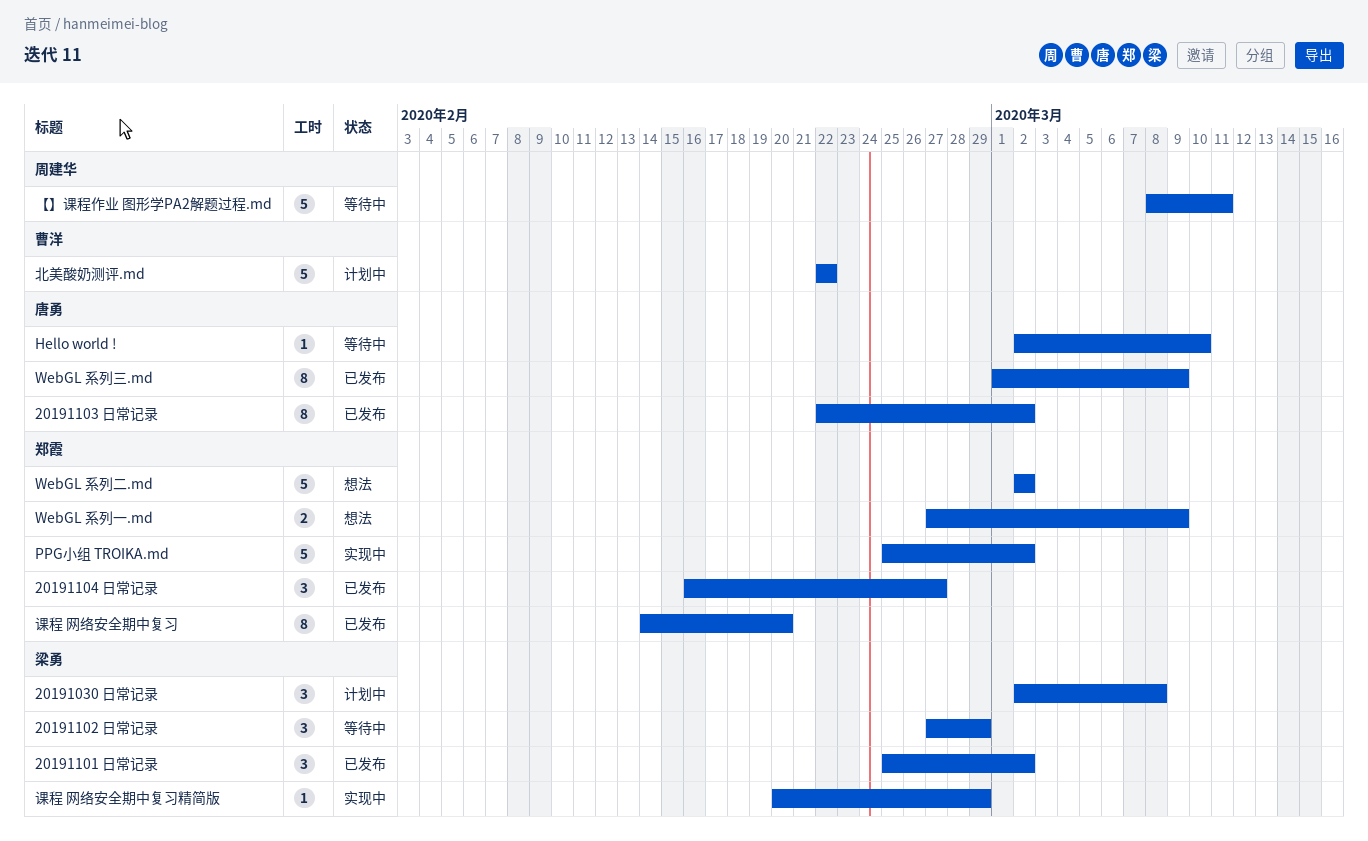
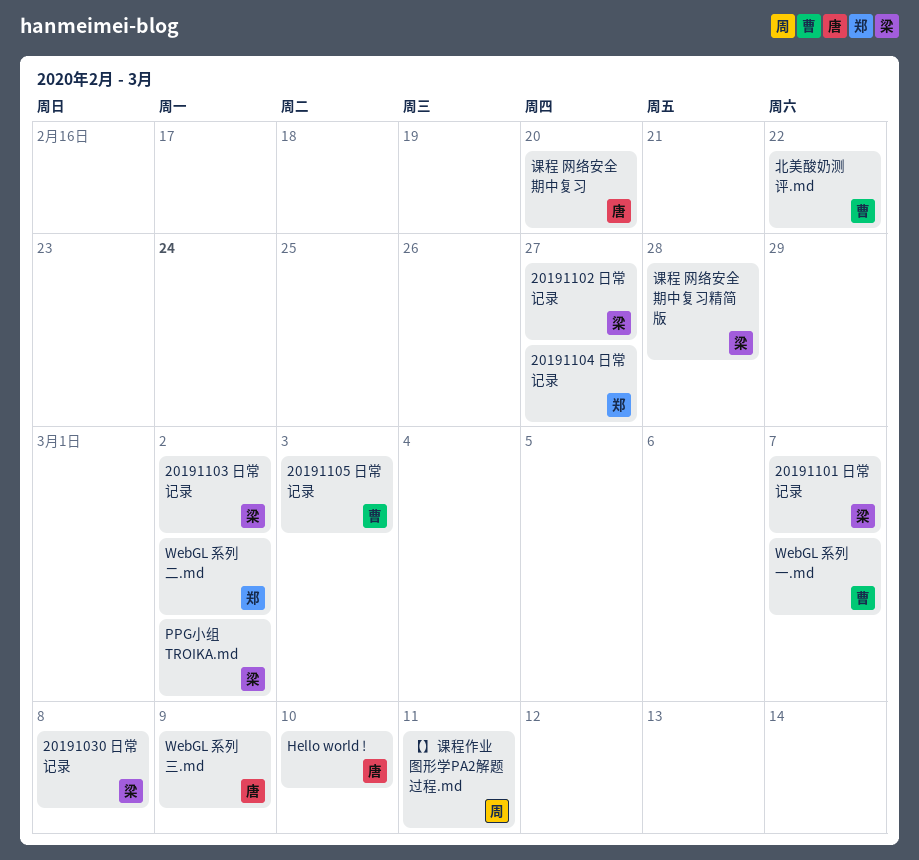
20191101 日常记录, due: Mar 2 -> Mar 7
20191102 日常记录, due: Feb 29 -> Feb 27
20191103 日常记录, owner: 唐勇 -> 梁勇
20191105 日常记录: none -> present
PPG小组 TROIKA.md, owner: 郑霞 -> 梁勇
WebGL 系列一.md, owner: 郑霞 -> 曹洋
WebGL 系列一.md, due: Mar 9 -> Mar 7
课程 网络安全期中复习, owner: 郑霞 -> 唐勇
课程 网络安全期中复习精简版, due: Feb 29 -> Feb 28

